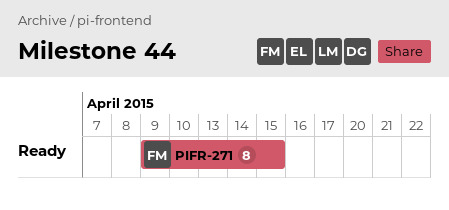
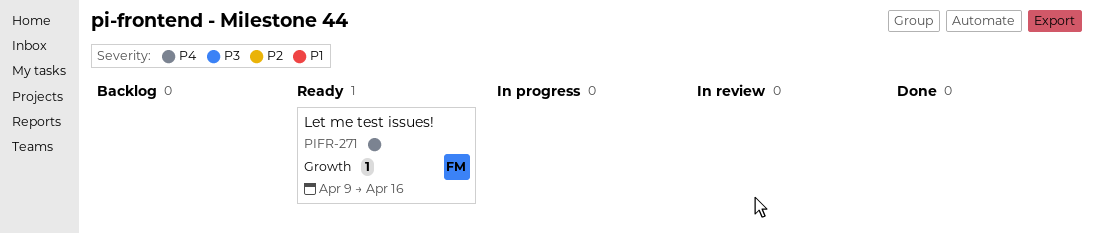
PIFR-271, estimate: 8 -> 1
PIFR-271, due: Apr 15 -> Apr 16

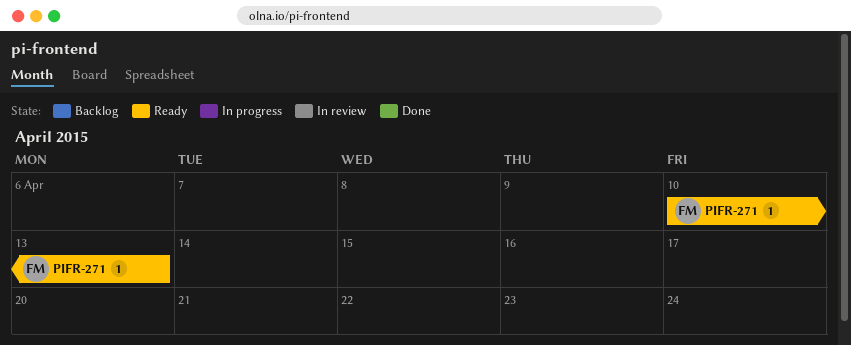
PIFR-271, start: Apr 9 -> Apr 10
PIFR-271, due: Apr 16 -> Apr 13

